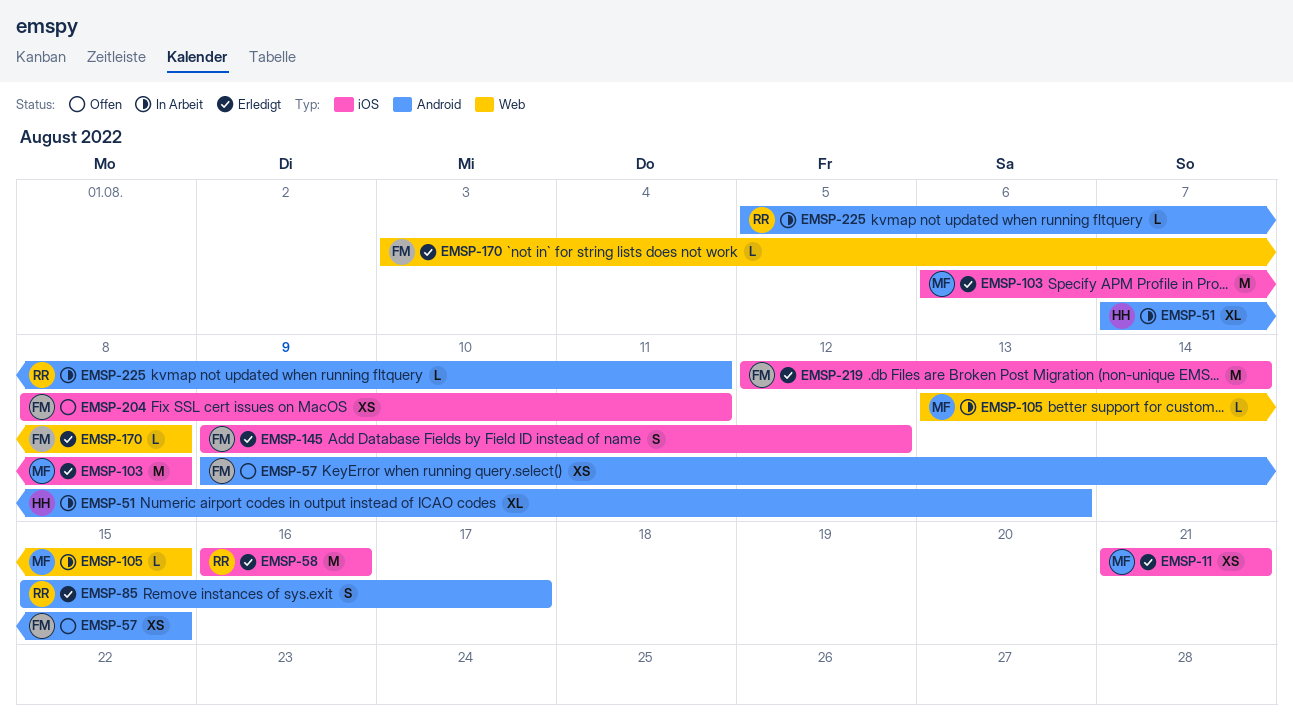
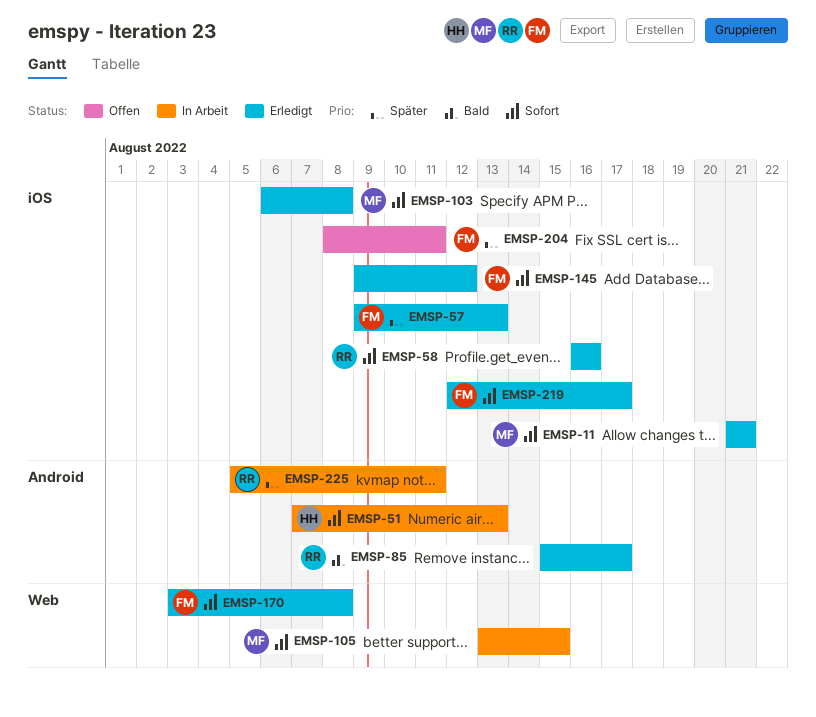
EMSP-57, status: Offen -> Erledigt
EMSP-57, label: Android -> iOS
EMSP-57, due: Aug 15 -> Aug 13
EMSP-219, due: Aug 14 -> Aug 17

